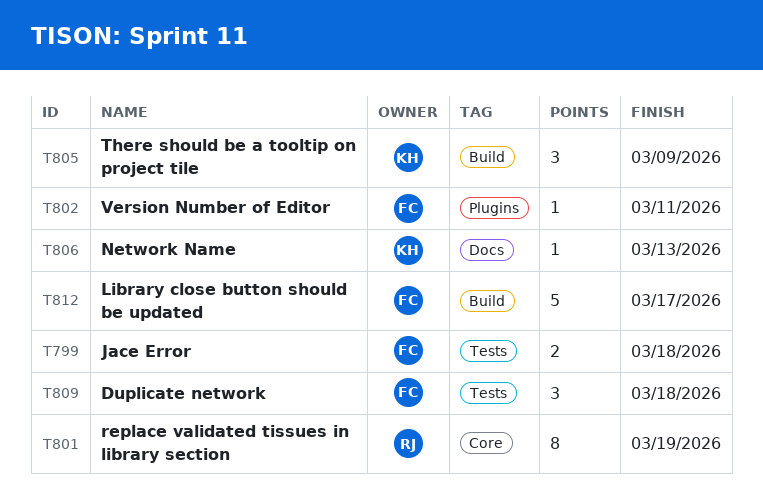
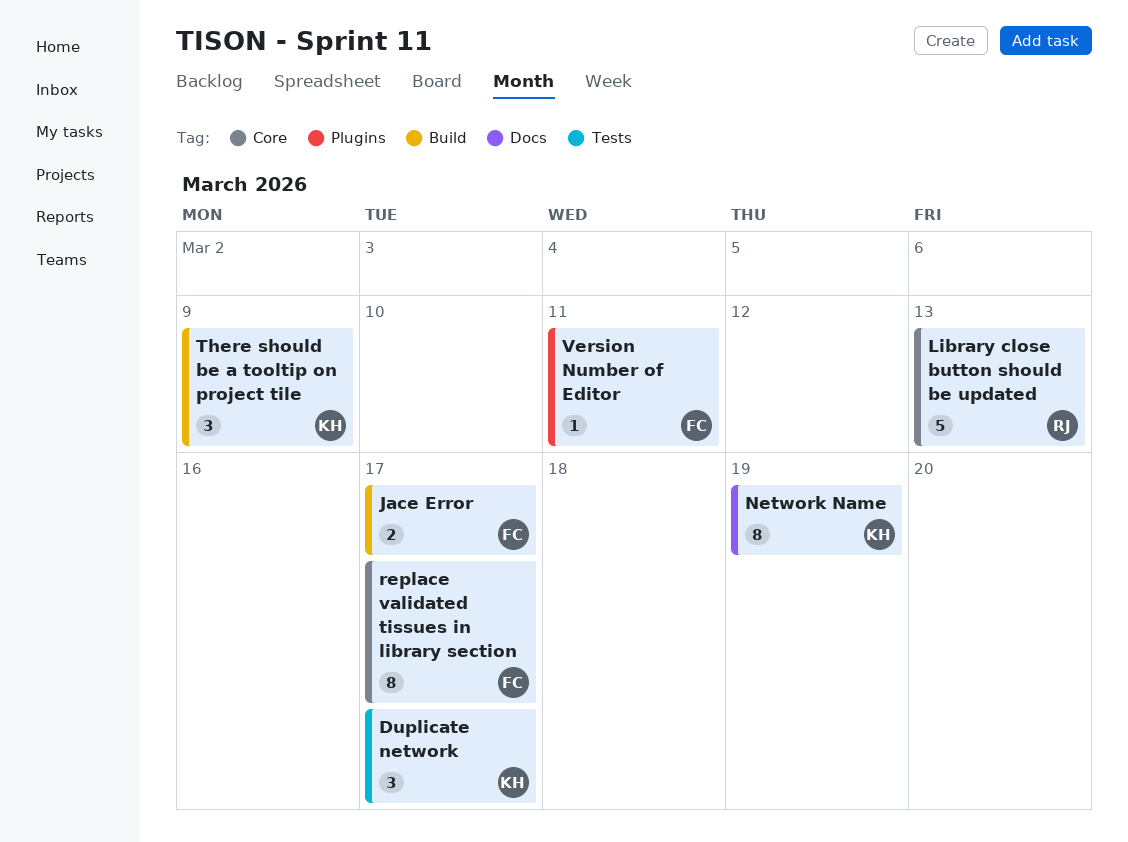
Duplicate network, owner: FC -> KH
Duplicate network, due: Mar 18 -> Mar 17
Jace Error, label: Tests -> Build
Jace Error, due: Mar 18 -> Mar 17
Library close button should be updated, owner: FC -> RJ
Library close button should be updated, label: Build -> Core
Library close button should be updated, due: Mar 17 -> Mar 13
Network Name, estimate: 1 -> 8
Network Name, due: Mar 13 -> Mar 19
replace validated tissues in library section, owner: RJ -> FC
replace validated tissues in library section, due: Mar 19 -> Mar 17

